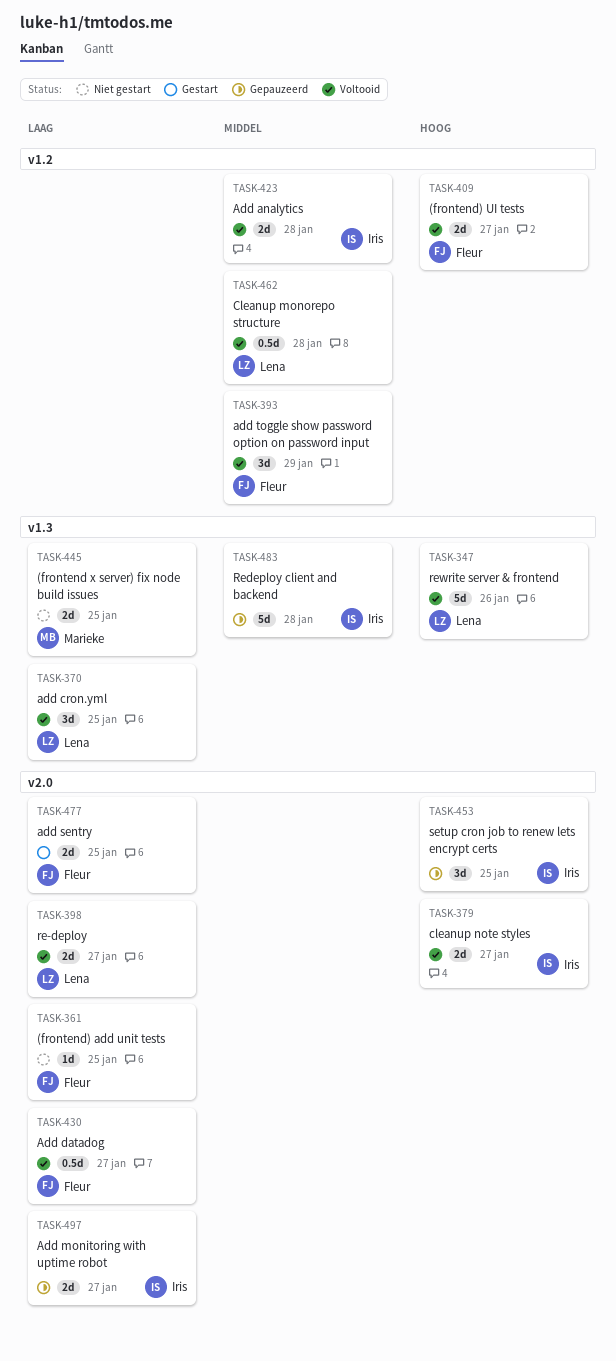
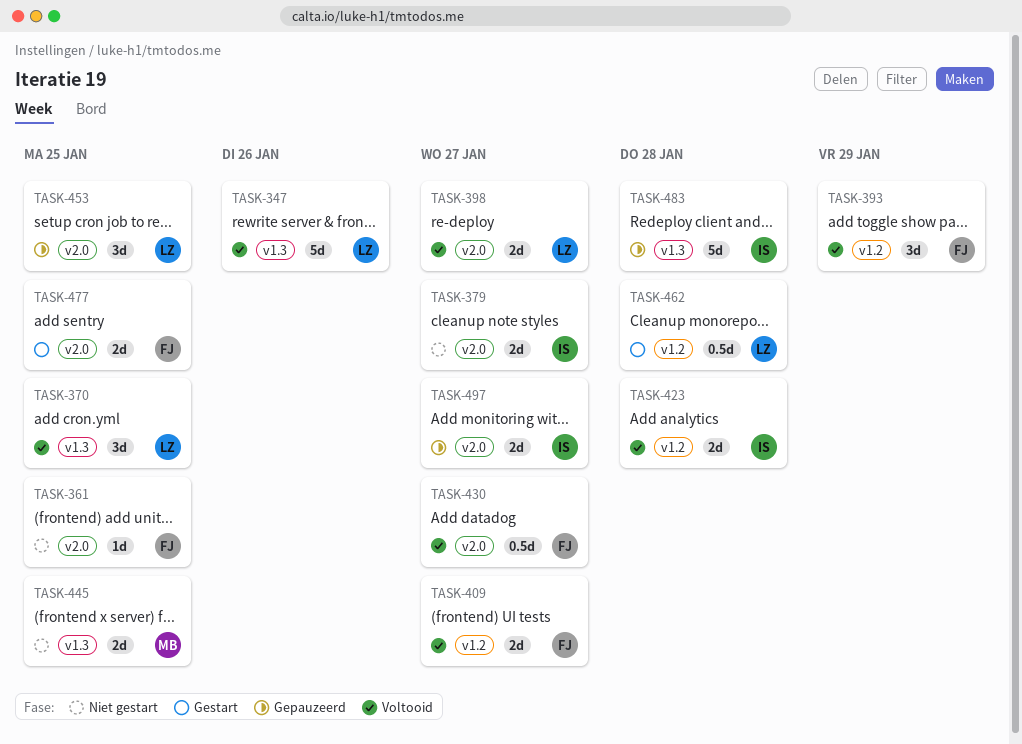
TASK-379, status: Voltooid -> Niet gestart
TASK-453, owner: Iris -> Lena
TASK-462, status: Voltooid -> Gestart

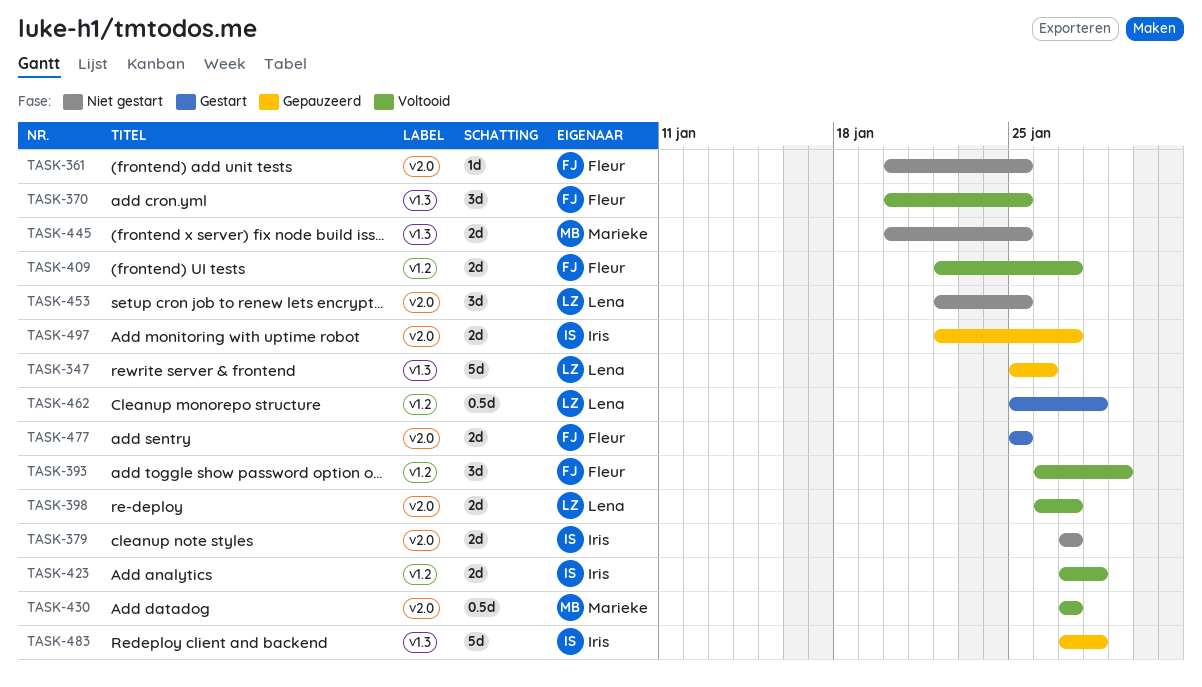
TASK-347, status: Voltooid -> Gepauzeerd
TASK-370, owner: Lena -> Fleur
TASK-430, owner: Fleur -> Marieke
TASK-453, status: Gepauzeerd -> Niet gestart

